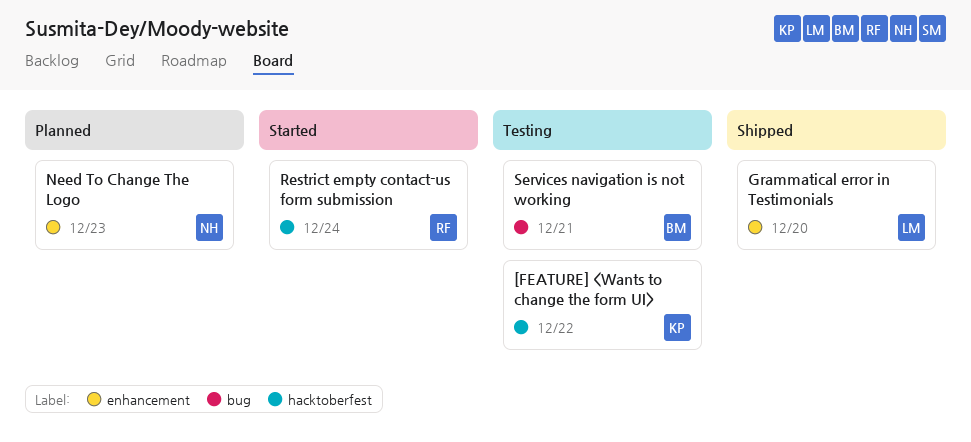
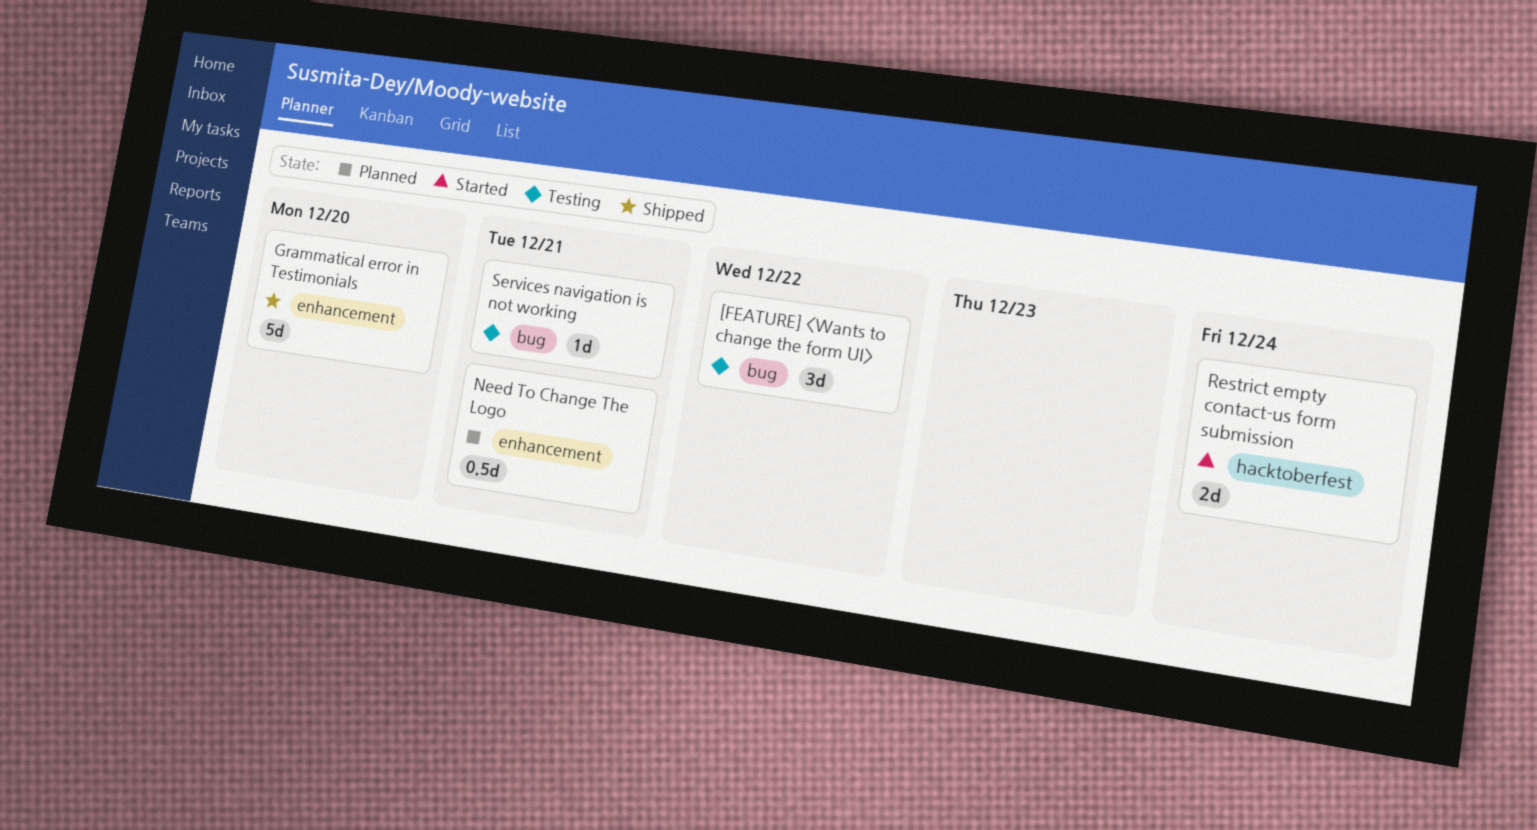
[FEATURE] <Wants to change the form UI>, label: hacktoberfest -> bug
Need To Change The Logo, due: Dec 23 -> Dec 21

